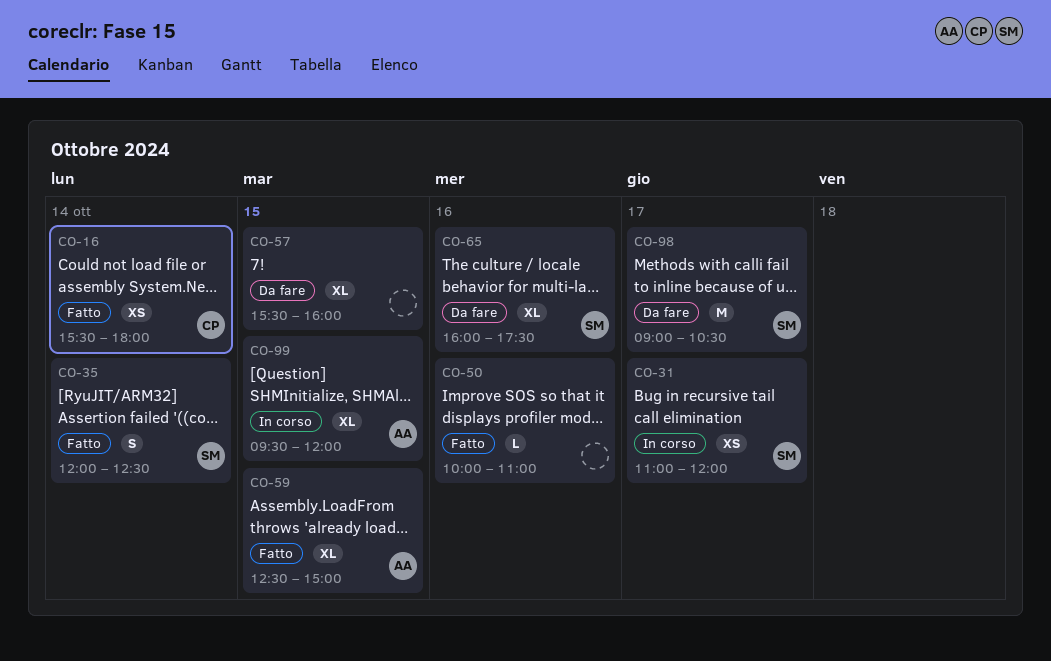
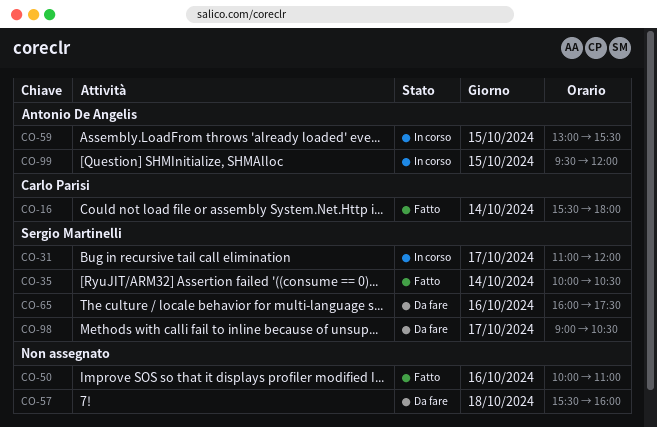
CO-35, begins: 12:00 -> 10:00
CO-35, ends: 12:30 -> 10:30
CO-57, day: Oct 15 -> Oct 18
CO-59, status: Fatto -> In corso
CO-59, begins: 12:30 -> 13:00
CO-59, ends: 15:00 -> 15:30

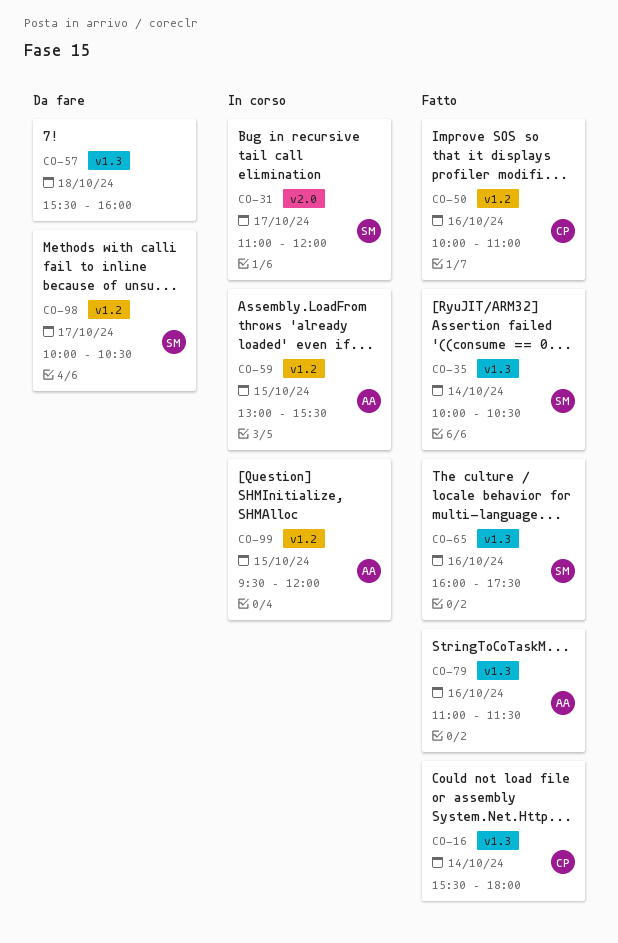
CO-50, owner: none -> Carlo Parisi
CO-65, status: Da fare -> Fatto
CO-79: none -> present
CO-98, begins: 09:00 -> 10:00

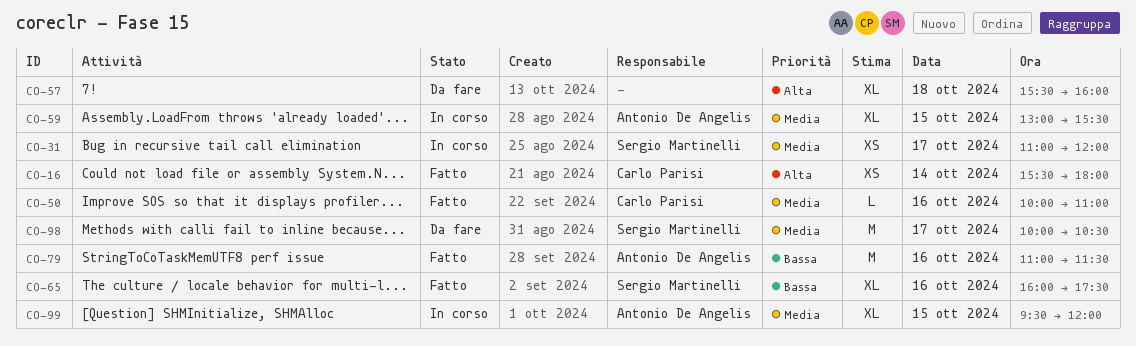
CO-35: present -> none

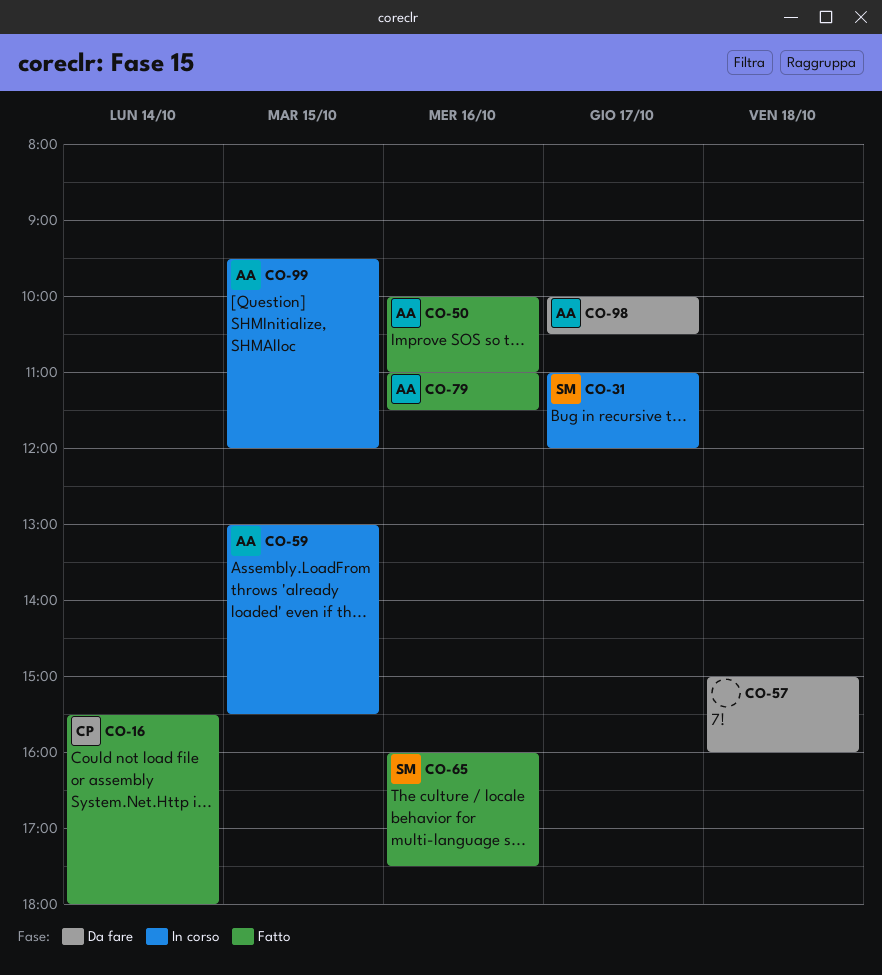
CO-50, owner: Carlo Parisi -> Antonio De Angelis
CO-57, begins: 15:30 -> 15:00
CO-98, owner: Sergio Martinelli -> Antonio De Angelis

